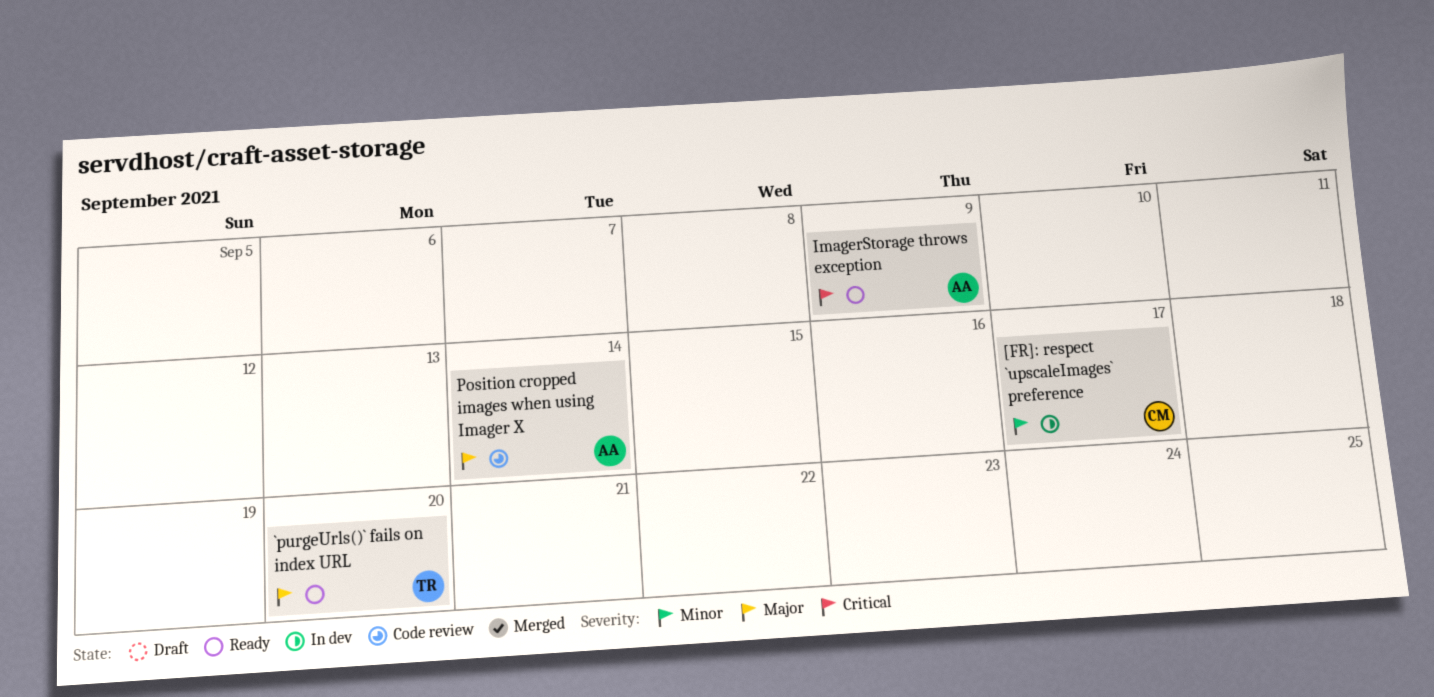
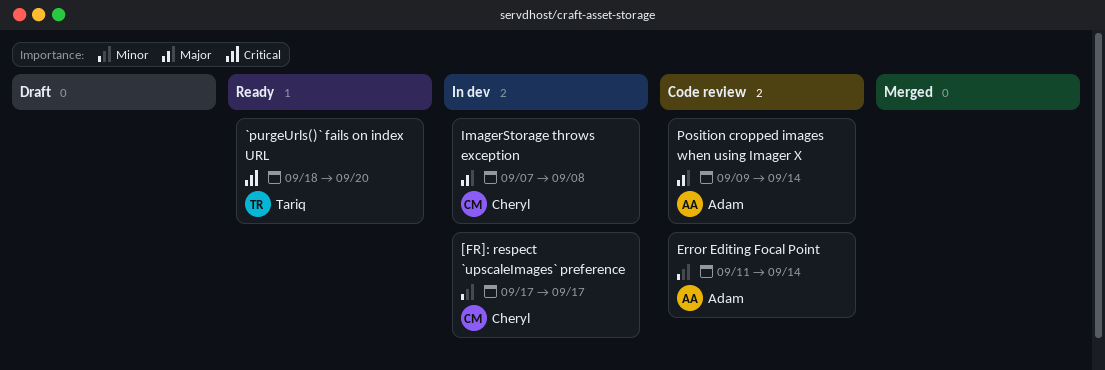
`purgeUrls()` fails on index URL, priority: Major -> Critical
Error Editing Focal Point: none -> present
ImagerStorage throws exception, status: Ready -> In dev
ImagerStorage throws exception, owner: Adam -> Cheryl
ImagerStorage throws exception, priority: Critical -> Major
ImagerStorage throws exception, due: Sep 9 -> Sep 8

